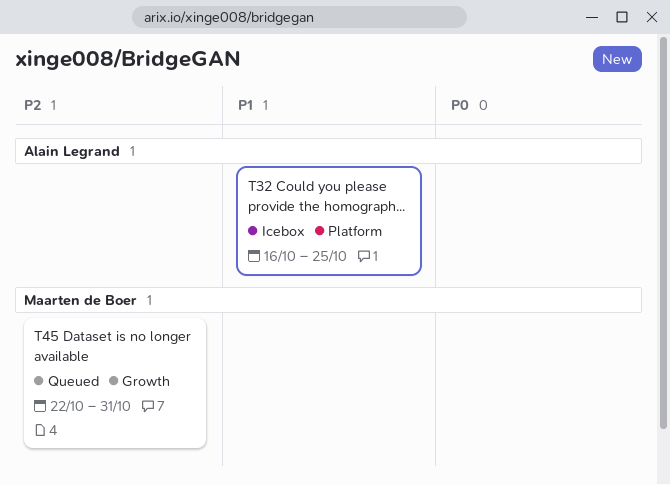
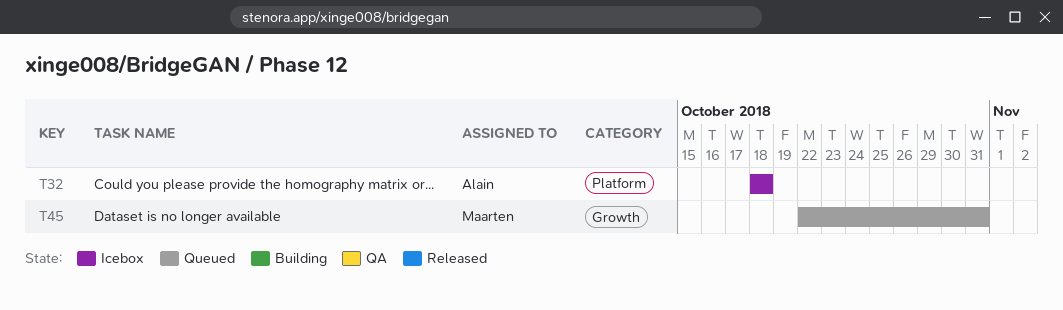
T32, start: Oct 16 -> Oct 18
T32, due: Oct 25 -> Oct 18

